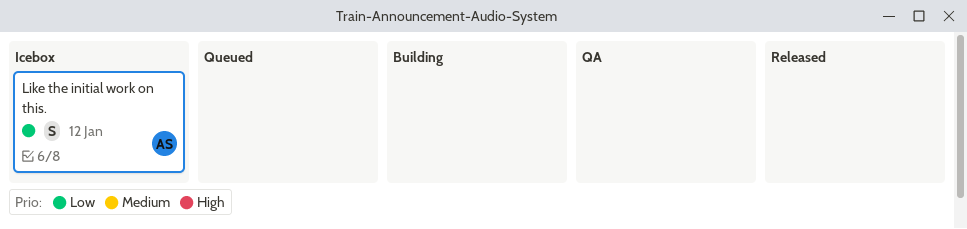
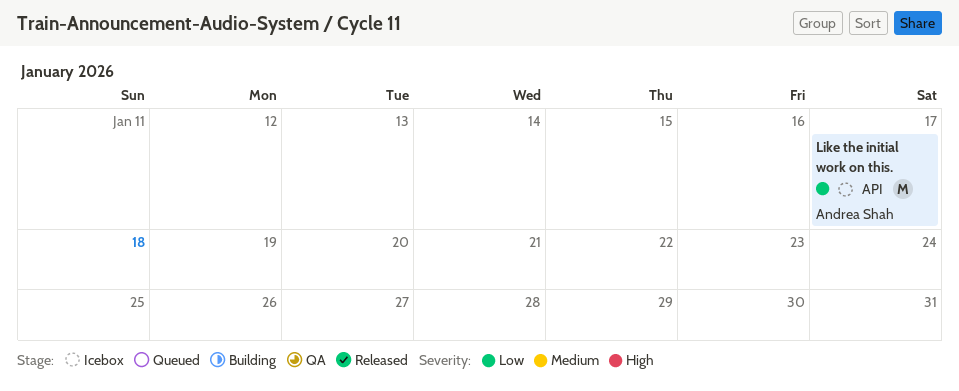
Like the initial work on this., estimate: S -> M
Like the initial work on this., due: Jan 12 -> Jan 17

